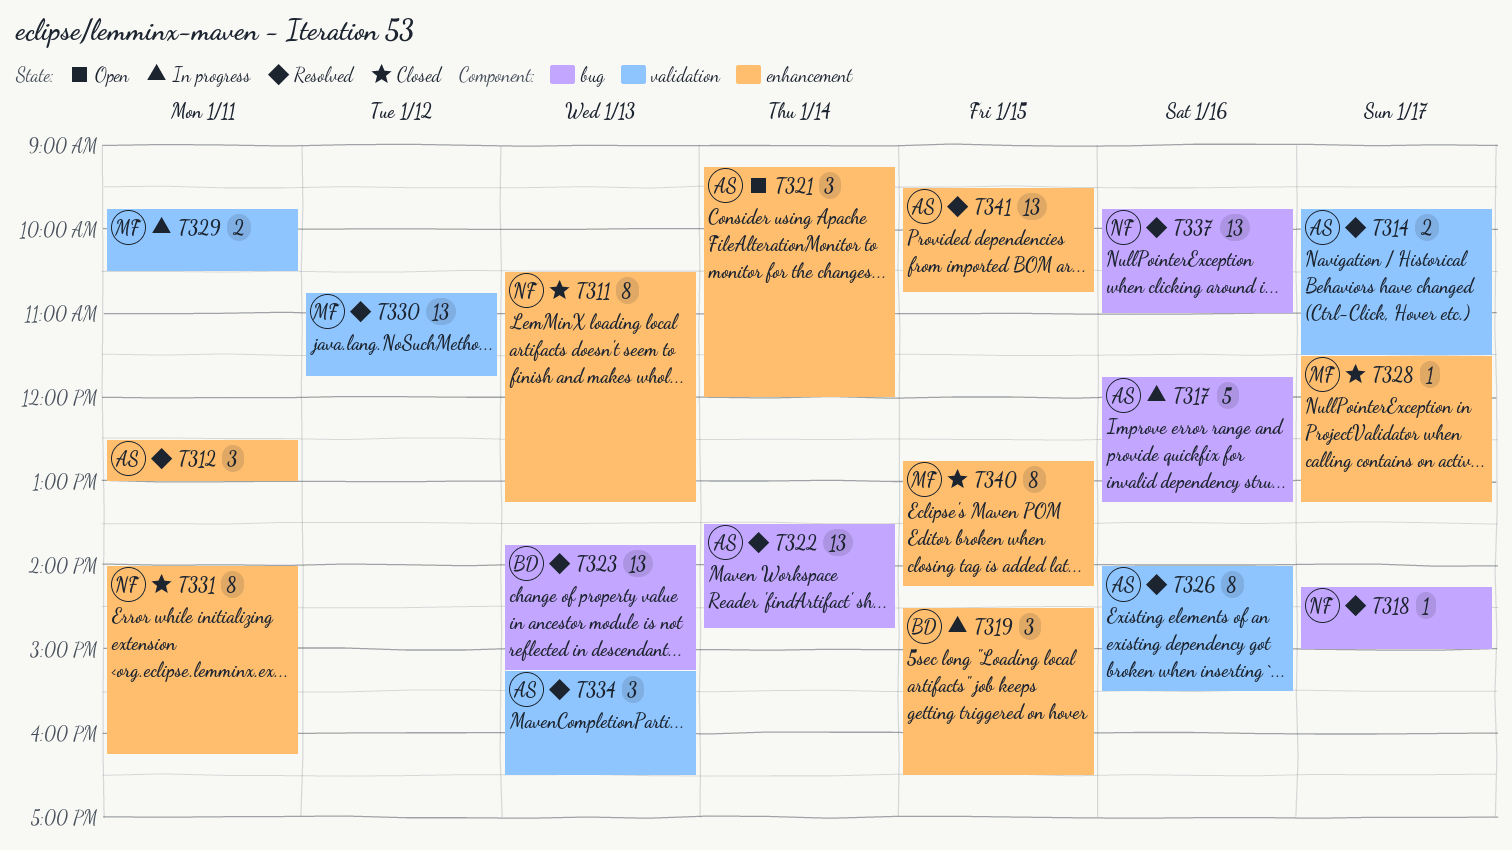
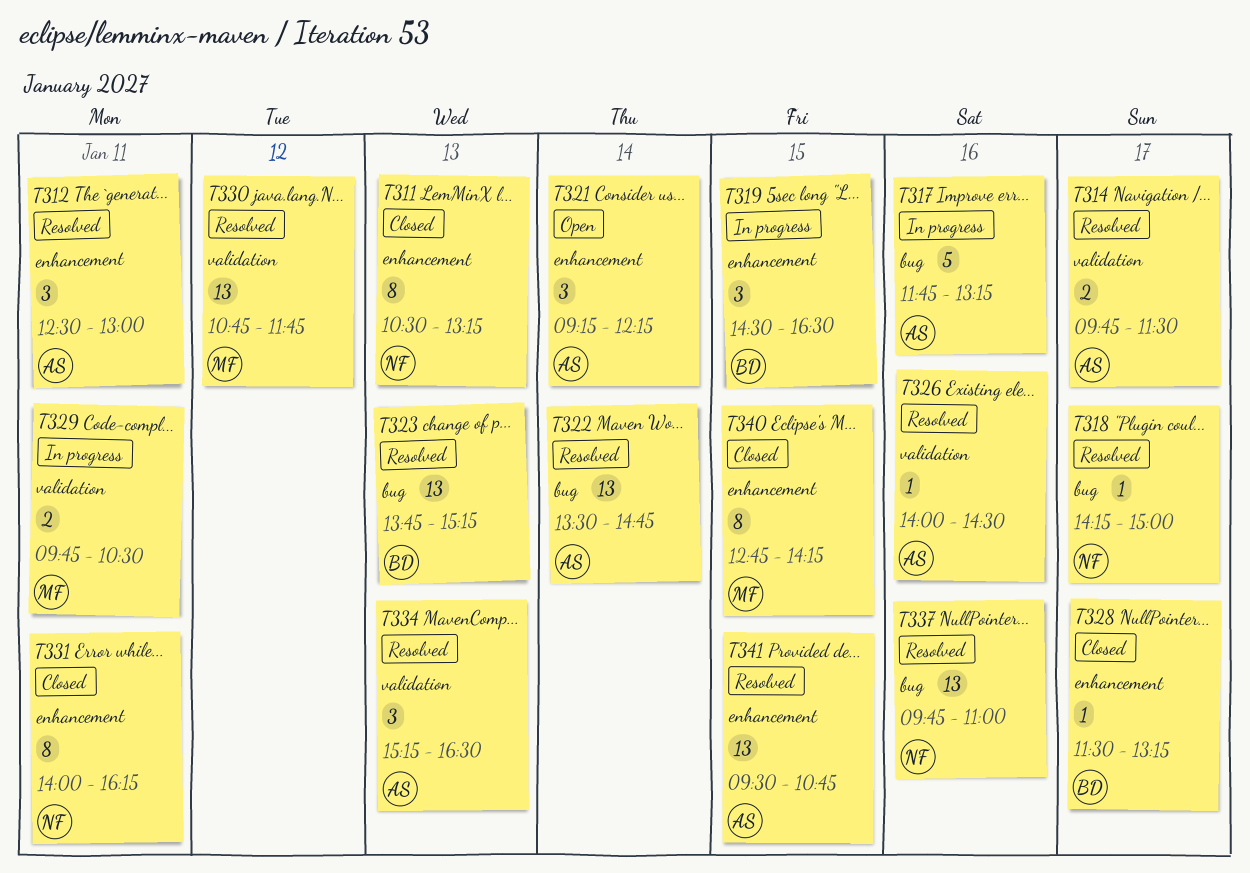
T321, ends: 12:00 -> 12:15
T326, estimate: 8 -> 1
T326, ends: 15:30 -> 14:30
T328, owner: MF -> BD

